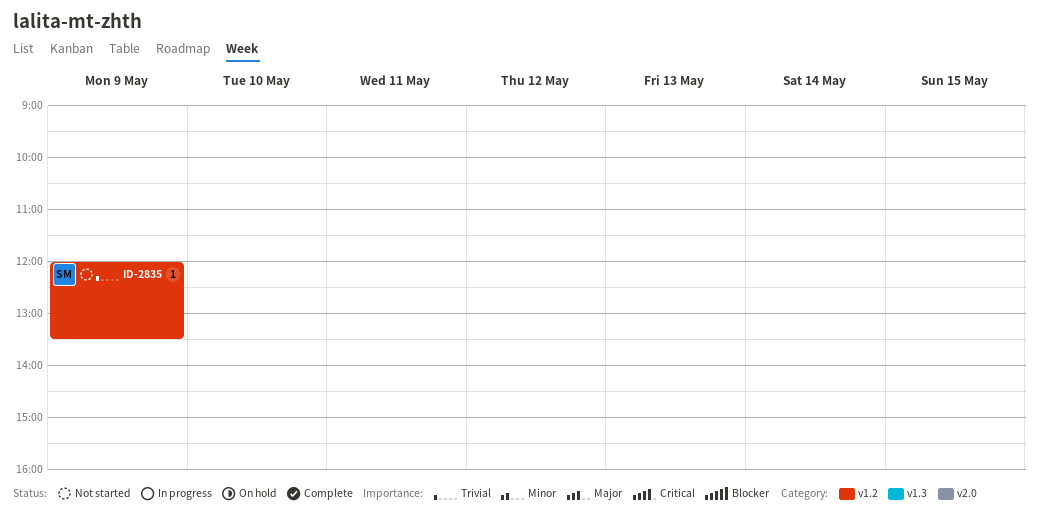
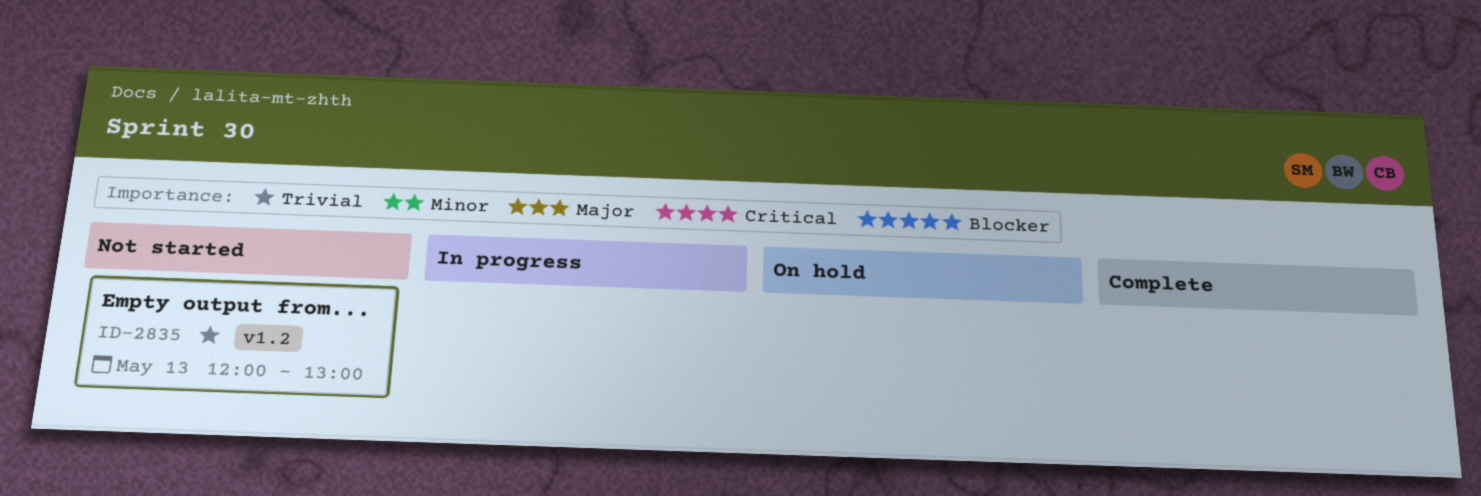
ID-2835, day: May 9 -> May 13
ID-2835, ends: 13:30 -> 13:00

